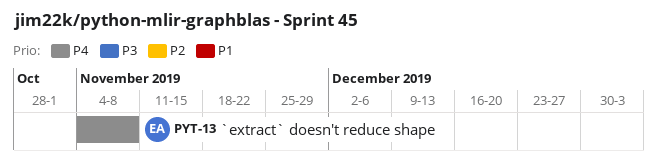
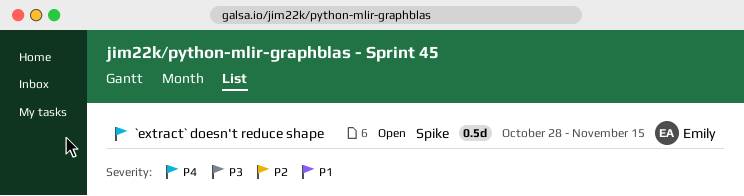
`extract` doesn't reduce shape, start: Nov 4 -> Oct 28
`extract` doesn't reduce shape, due: Nov 8 -> Nov 15

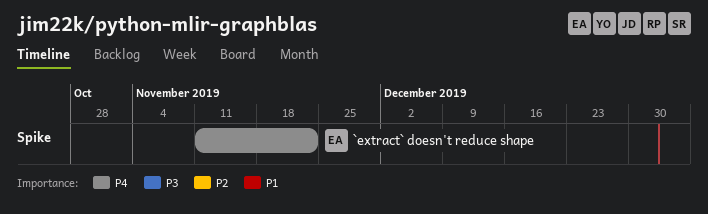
`extract` doesn't reduce shape, start: Oct 28 -> Nov 11
`extract` doesn't reduce shape, due: Nov 15 -> Nov 22

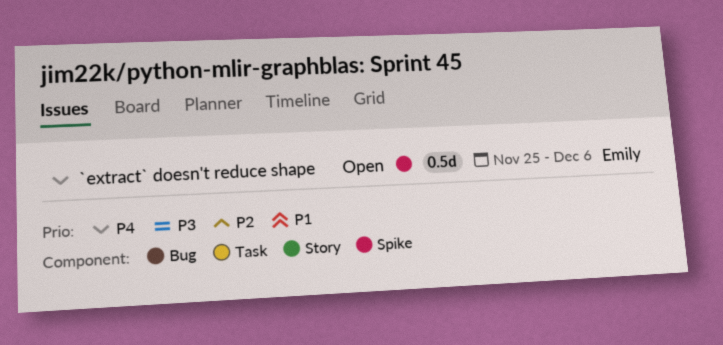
`extract` doesn't reduce shape, start: Nov 11 -> Nov 25
`extract` doesn't reduce shape, due: Nov 22 -> Dec 6

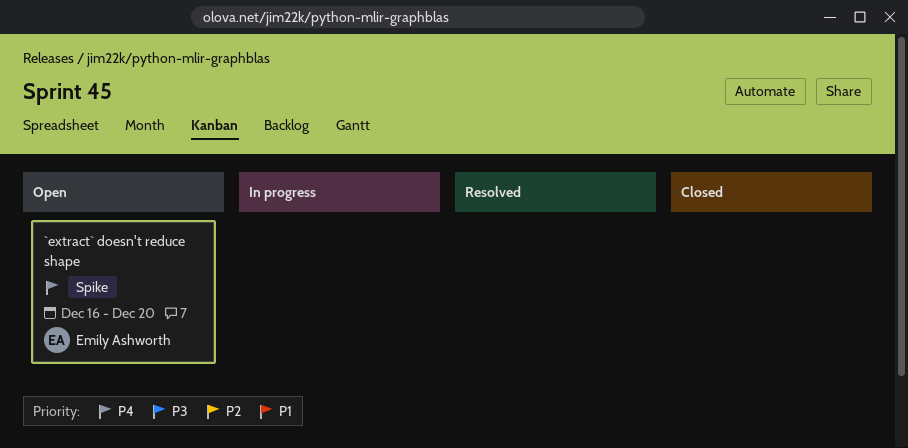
`extract` doesn't reduce shape, start: Nov 25 -> Dec 16
`extract` doesn't reduce shape, due: Dec 6 -> Dec 20

